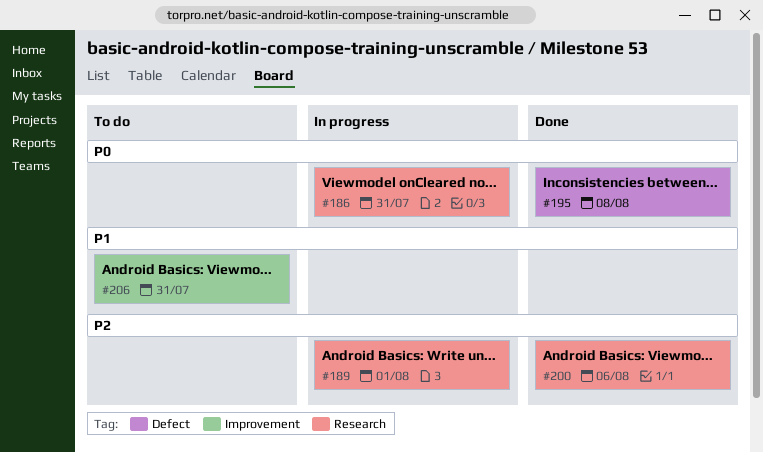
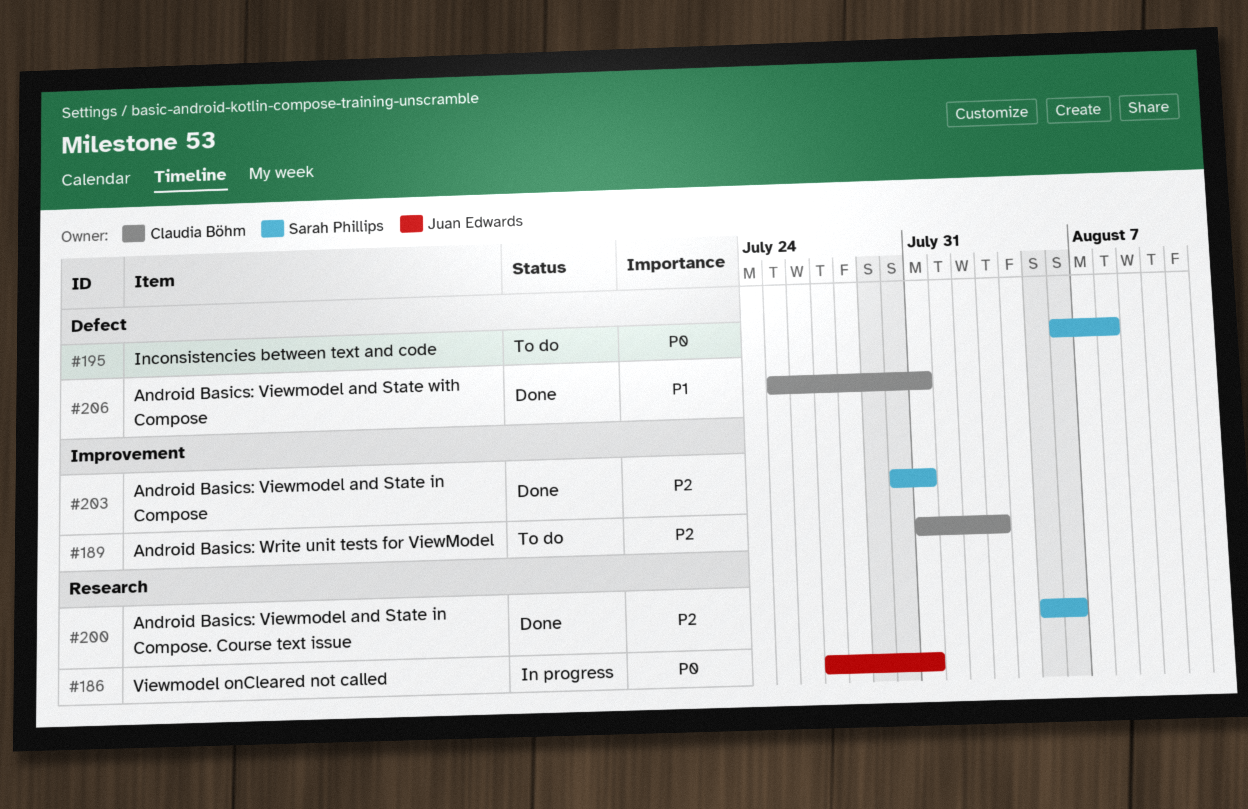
#189, status: In progress -> To do
#189, label: Research -> Improvement
#189, due: Aug 1 -> Aug 3
#195, status: Done -> To do
#203: none -> present
#206, status: To do -> Done
#206, label: Improvement -> Defect

